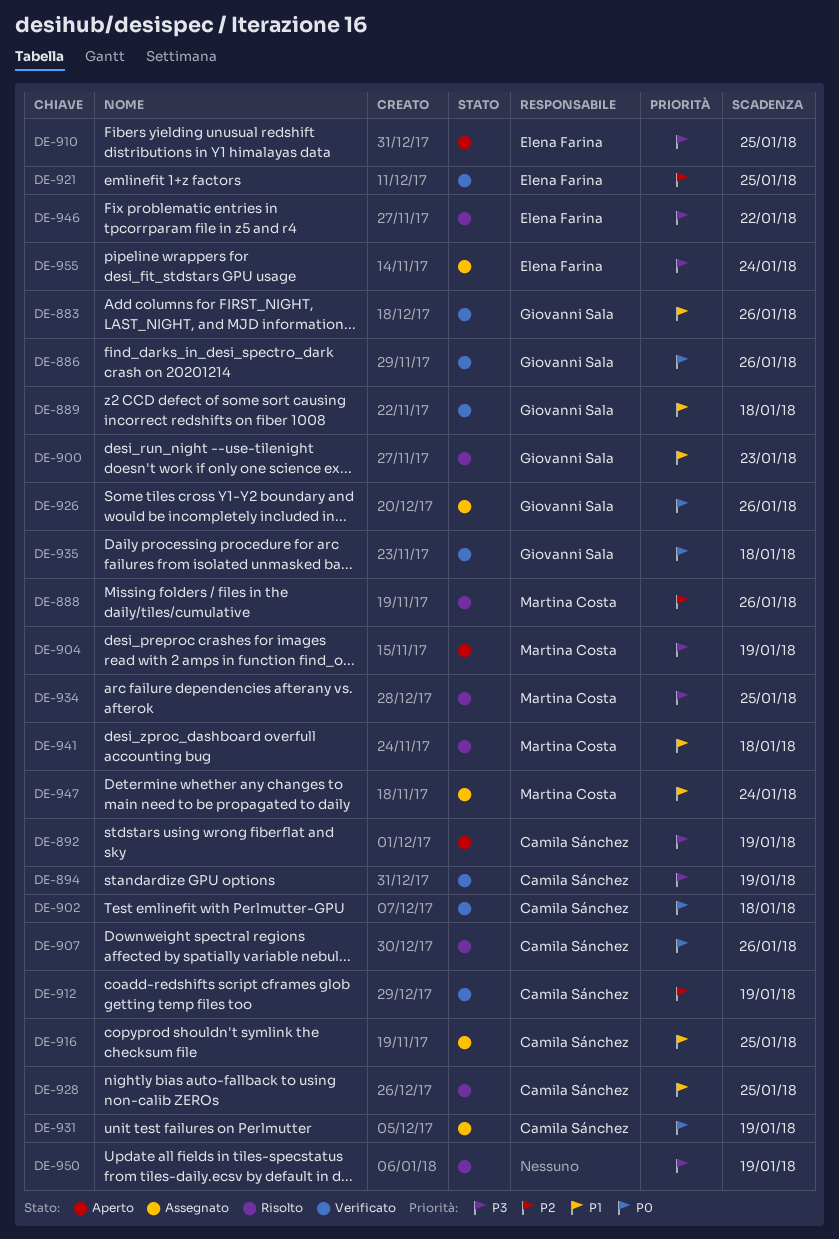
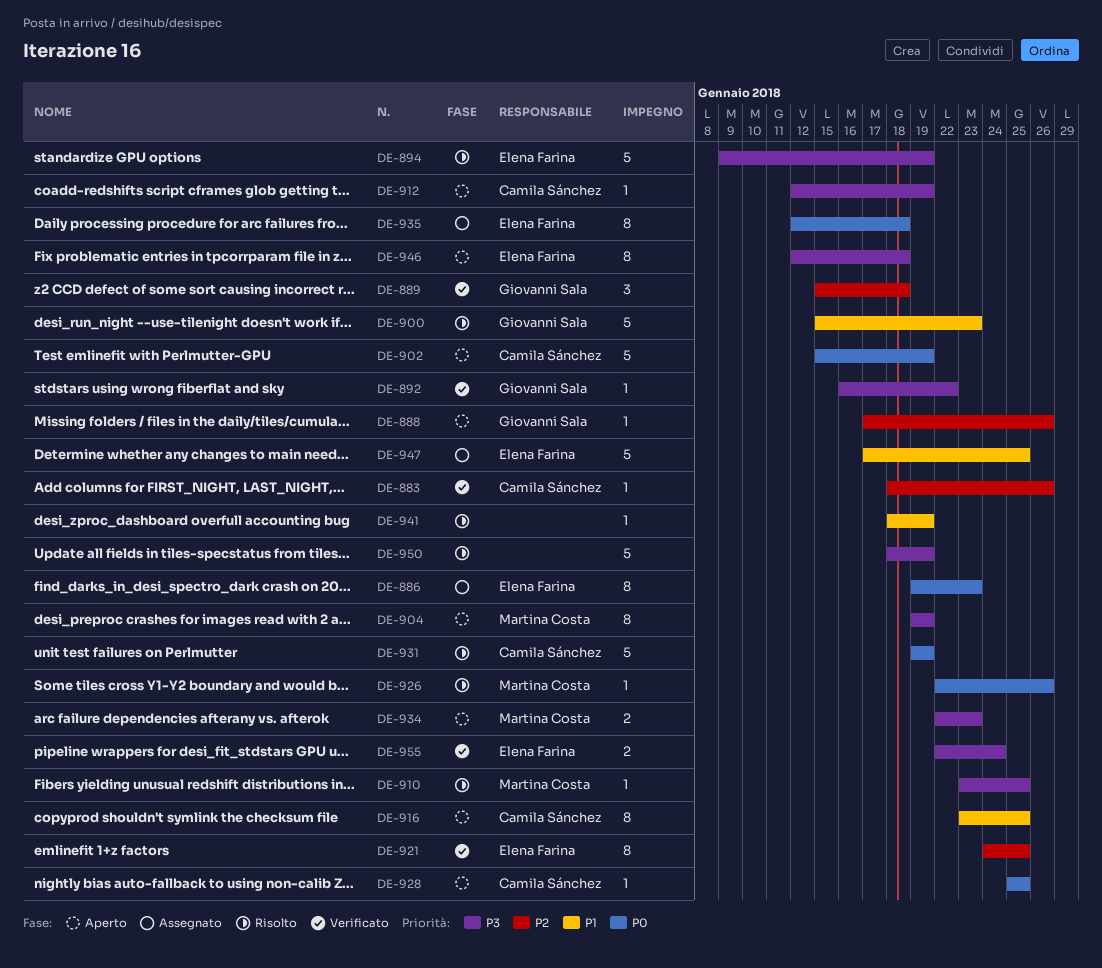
DE-883, owner: Giovanni Sala -> Camila Sánchez
DE-883, priority: P1 -> P2
DE-886, status: Verificato -> Assegnato
DE-886, owner: Giovanni Sala -> Elena Farina
DE-886, due: Jan 26 -> Jan 23
DE-888, status: Risolto -> Aperto
DE-888, owner: Martina Costa -> Giovanni Sala
DE-889, priority: P1 -> P2
DE-892, status: Aperto -> Verificato
DE-892, owner: Camila Sánchez -> Giovanni Sala
DE-892, due: Jan 19 -> Jan 22
DE-894, status: Verificato -> Risolto
DE-894, owner: Camila Sánchez -> Elena Farina
DE-902, status: Verificato -> Aperto
DE-902, due: Jan 18 -> Jan 19
DE-907: present -> none
DE-910, status: Aperto -> Risolto
DE-910, owner: Elena Farina -> Martina Costa
DE-912, status: Verificato -> Aperto
DE-912, priority: P2 -> P3
DE-916, status: Assegnato -> Aperto
DE-926, status: Assegnato -> Risolto
DE-926, owner: Giovanni Sala -> Martina Costa
DE-928, status: Risolto -> Aperto
DE-928, priority: P1 -> P0
DE-931, status: Assegnato -> Risolto
DE-934, status: Risolto -> Aperto
DE-934, due: Jan 25 -> Jan 23
DE-935, status: Verificato -> Assegnato
DE-935, owner: Giovanni Sala -> Elena Farina
DE-941, owner: Martina Costa -> none
DE-941, due: Jan 18 -> Jan 19
DE-946, status: Risolto -> Aperto
DE-946, due: Jan 22 -> Jan 18
DE-947, owner: Martina Costa -> Elena Farina
DE-947, due: Jan 24 -> Jan 25
DE-955, status: Assegnato -> Verificato

